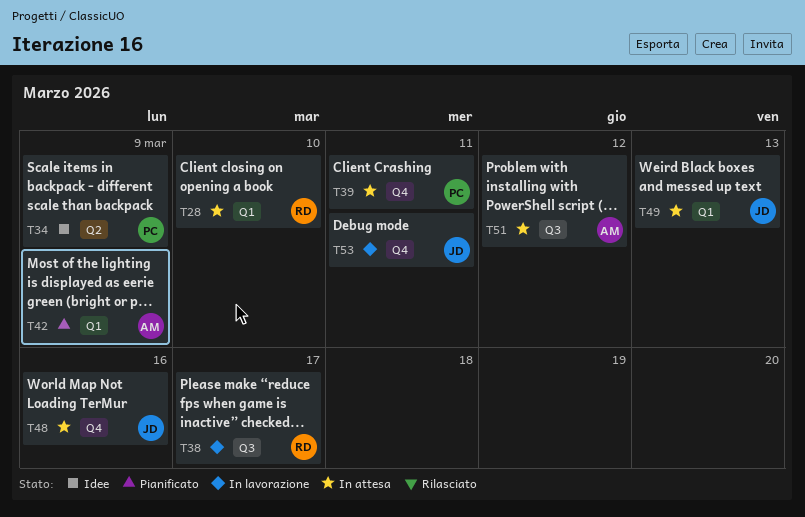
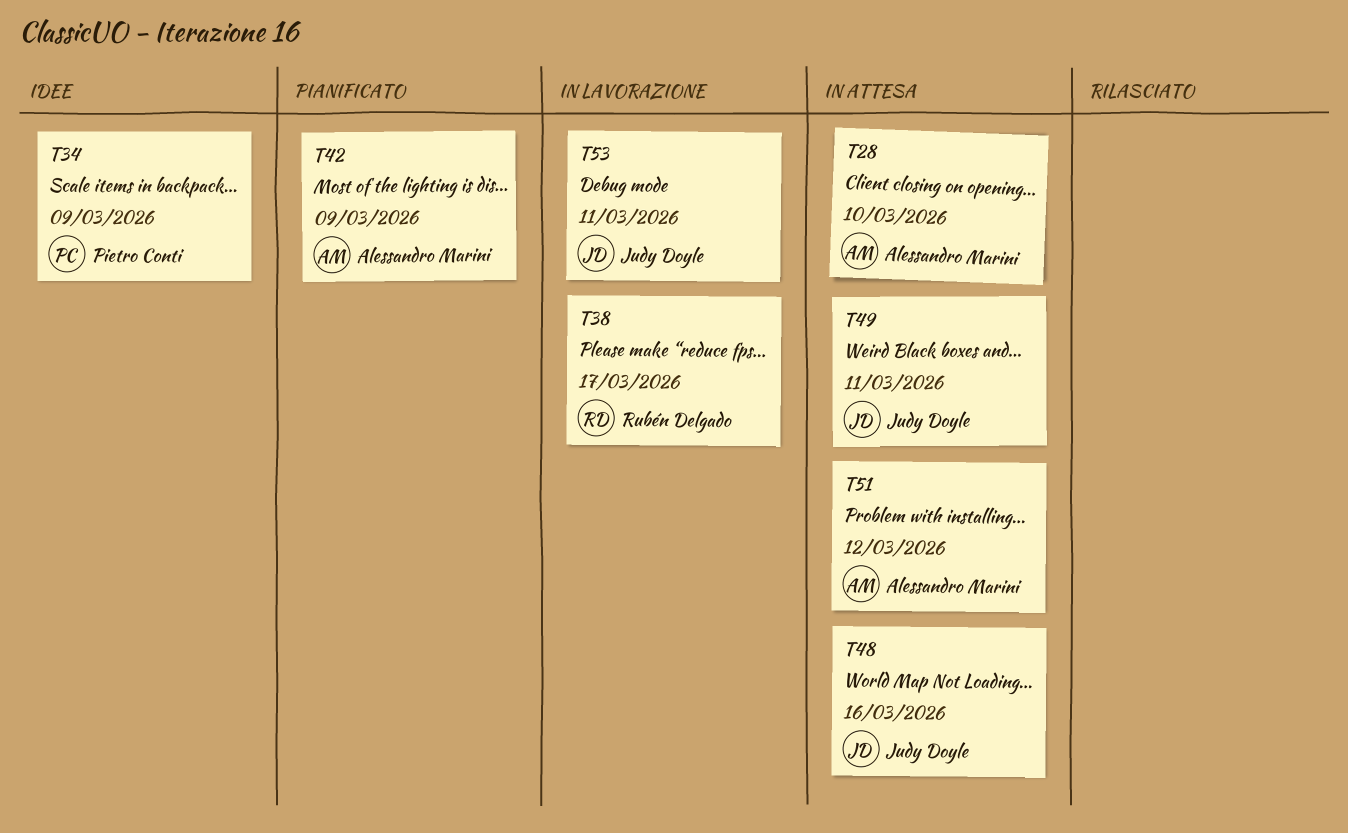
T28, owner: Rubén Delgado -> Alessandro Marini
T39: present -> none
T49, due: Mar 13 -> Mar 11

